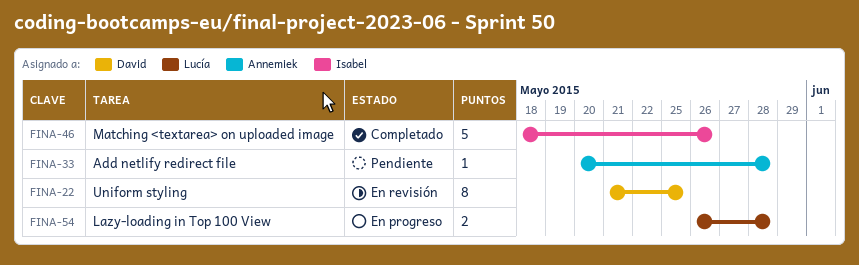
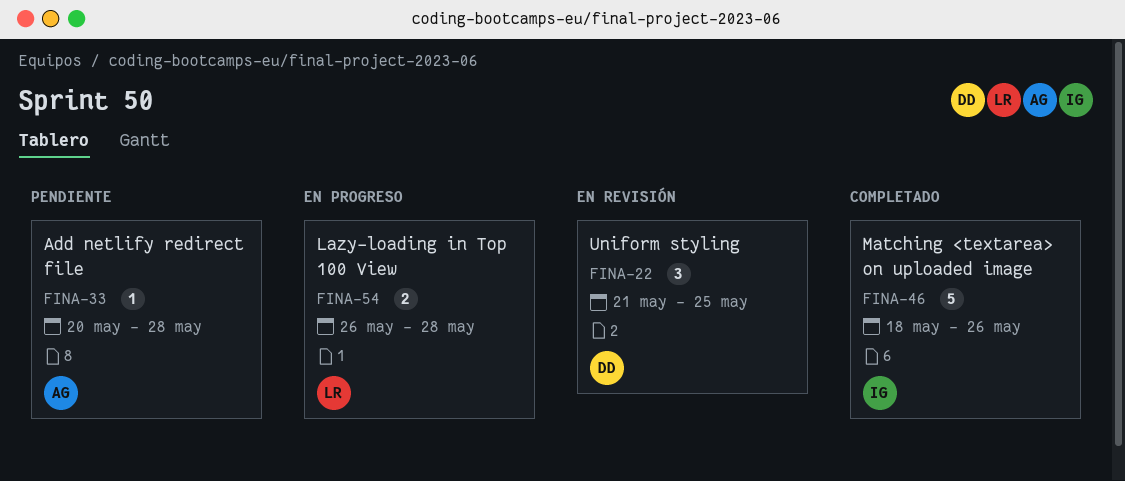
FINA-22, estimate: 8 -> 3

